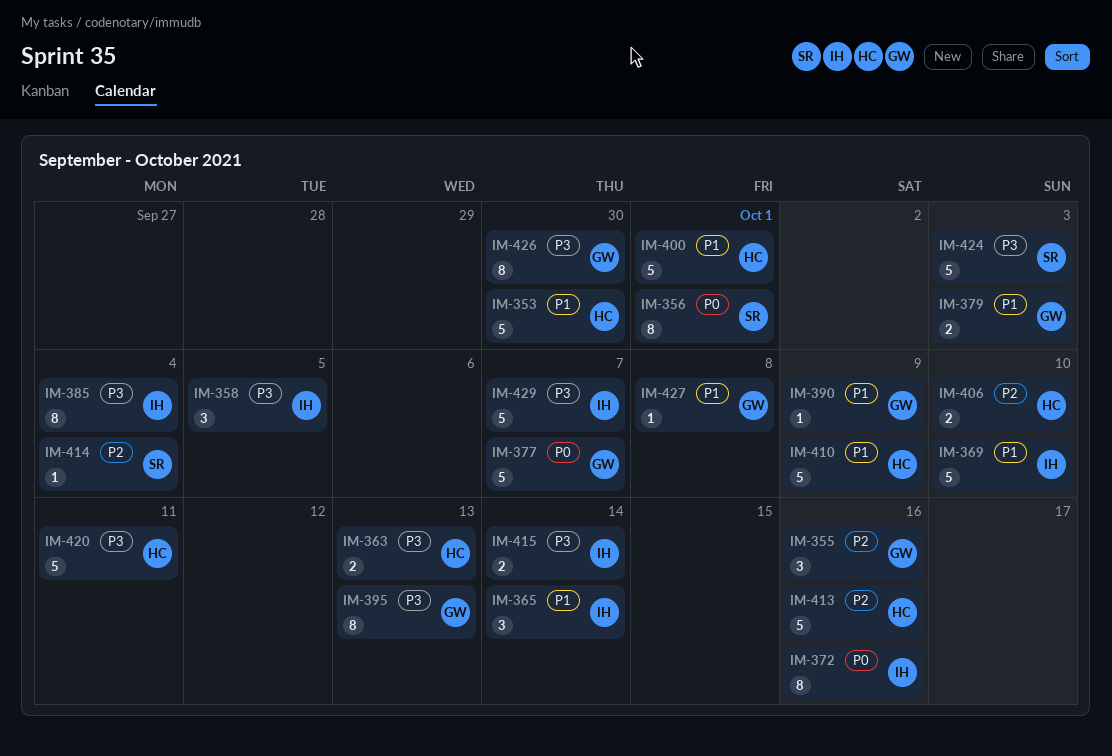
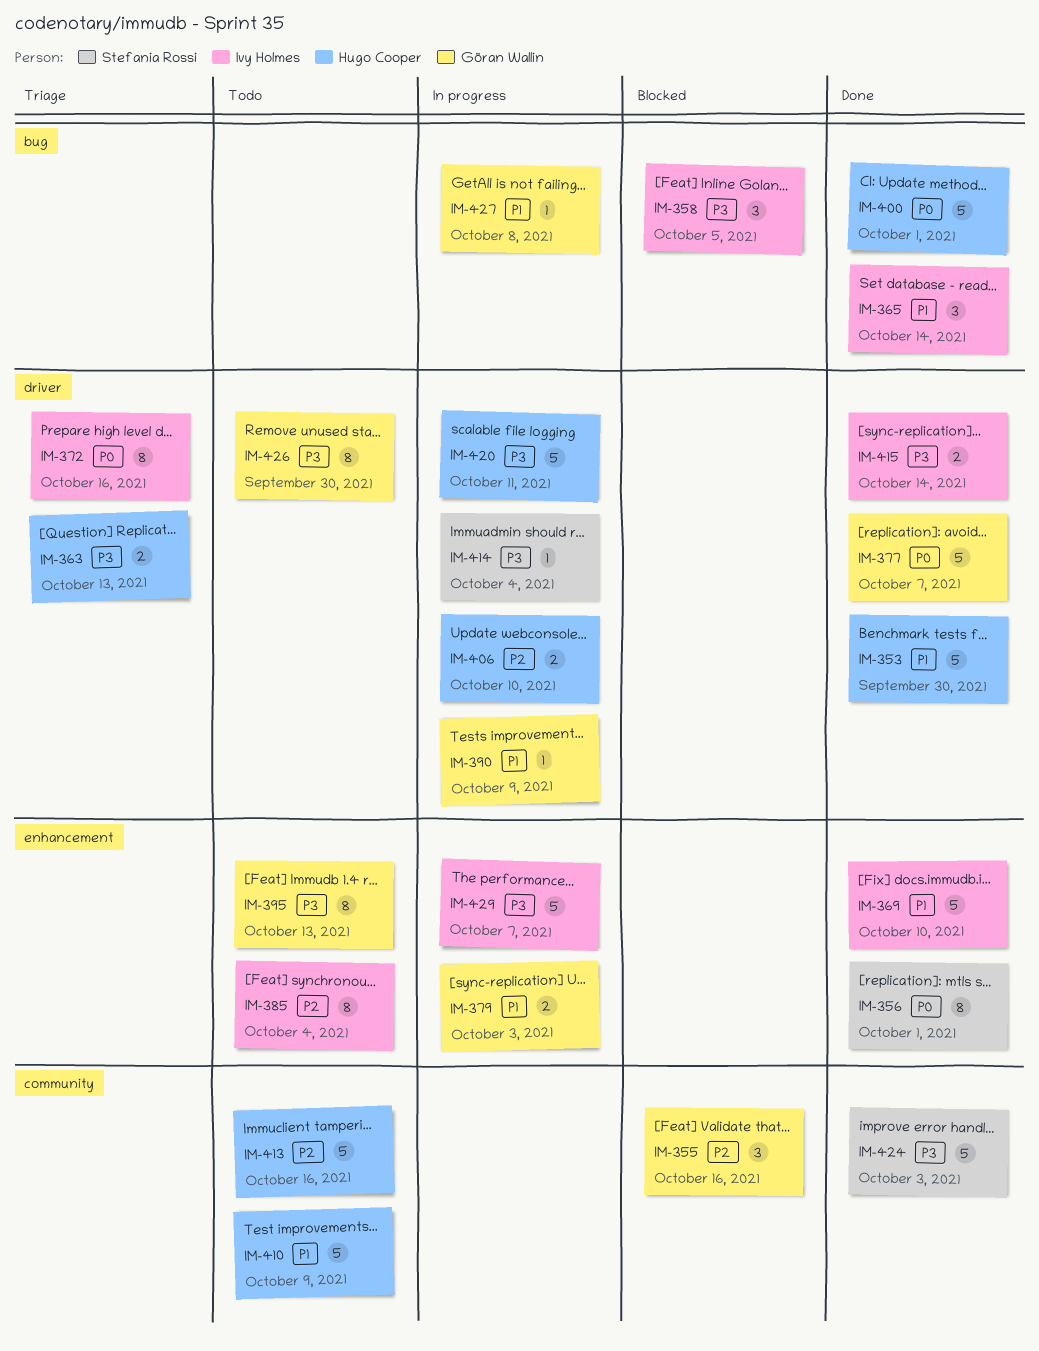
IM-385, priority: P3 -> P2
IM-400, priority: P1 -> P0
IM-414, priority: P2 -> P3

